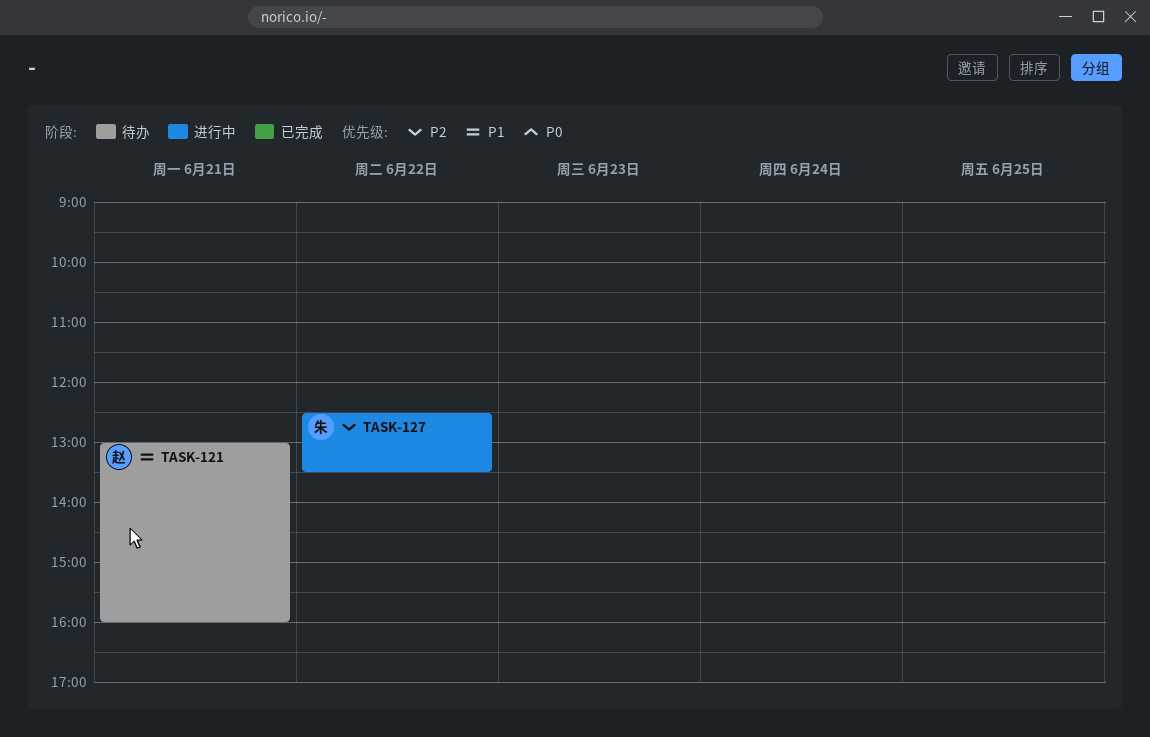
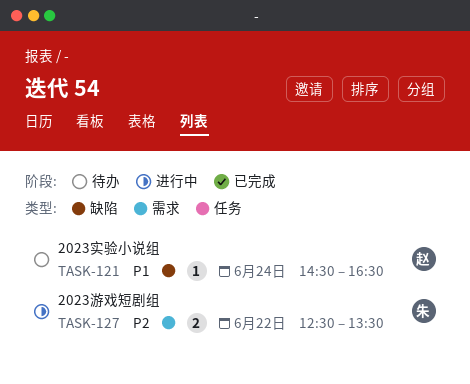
TASK-121, day: Jun 21 -> Jun 24
TASK-121, begins: 13:00 -> 14:30
TASK-121, ends: 16:00 -> 16:30

